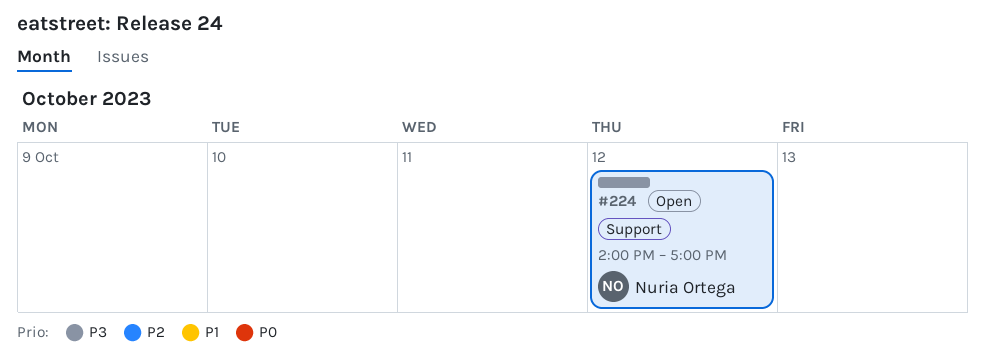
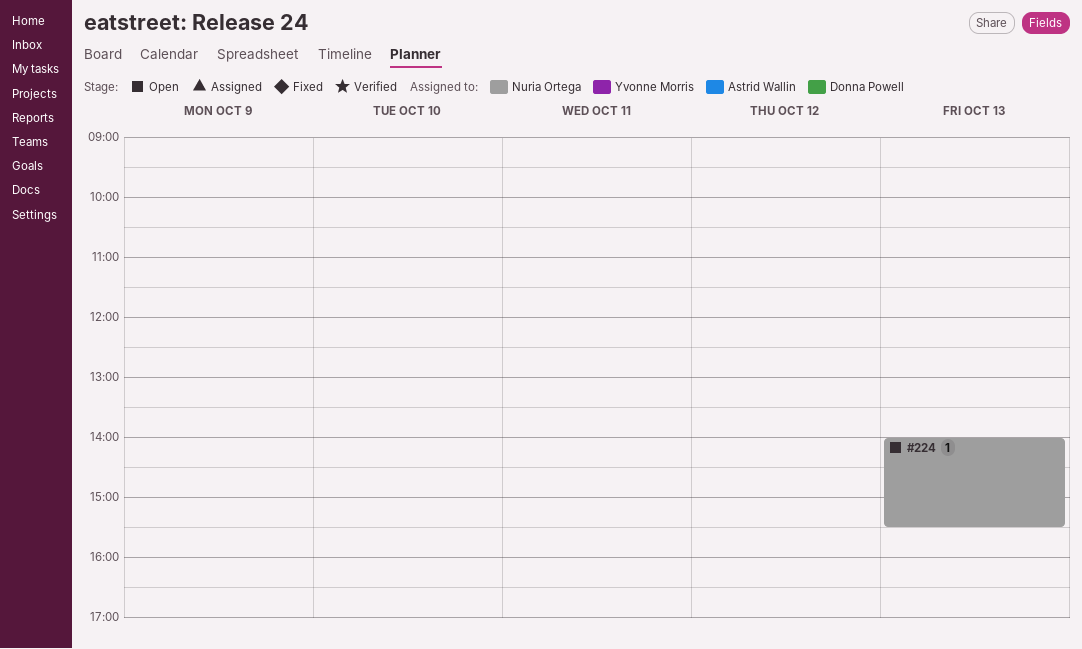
#224, day: Oct 12 -> Oct 13
#224, ends: 17:00 -> 15:30

